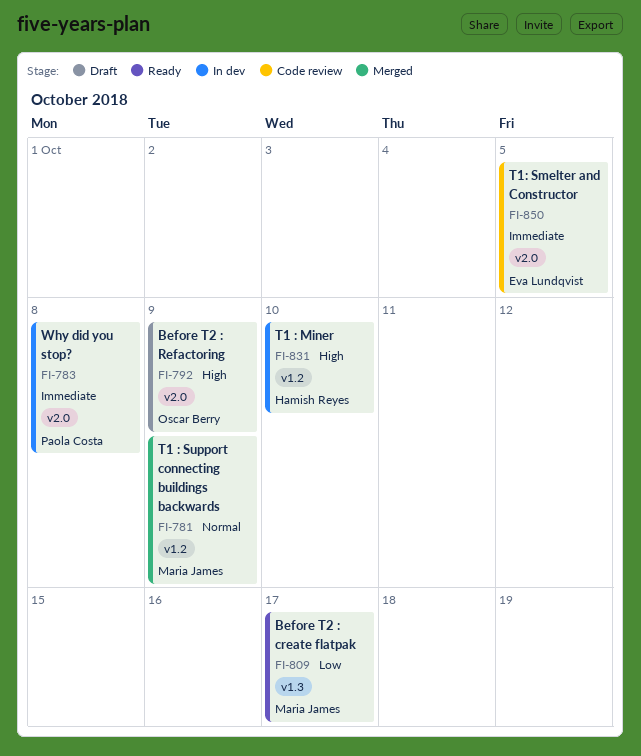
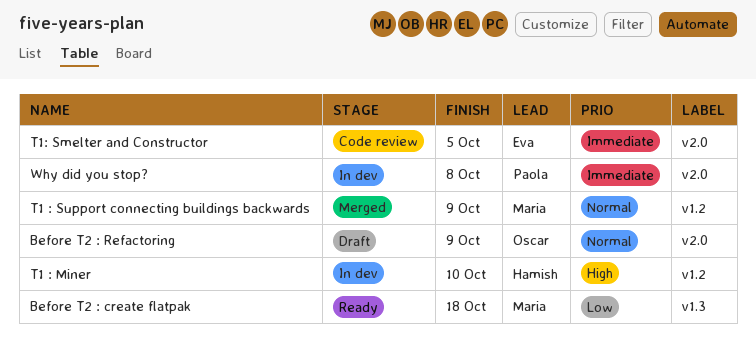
Before T2 : create flatpak, due: Oct 17 -> Oct 18
Before T2 : Refactoring, priority: High -> Normal

